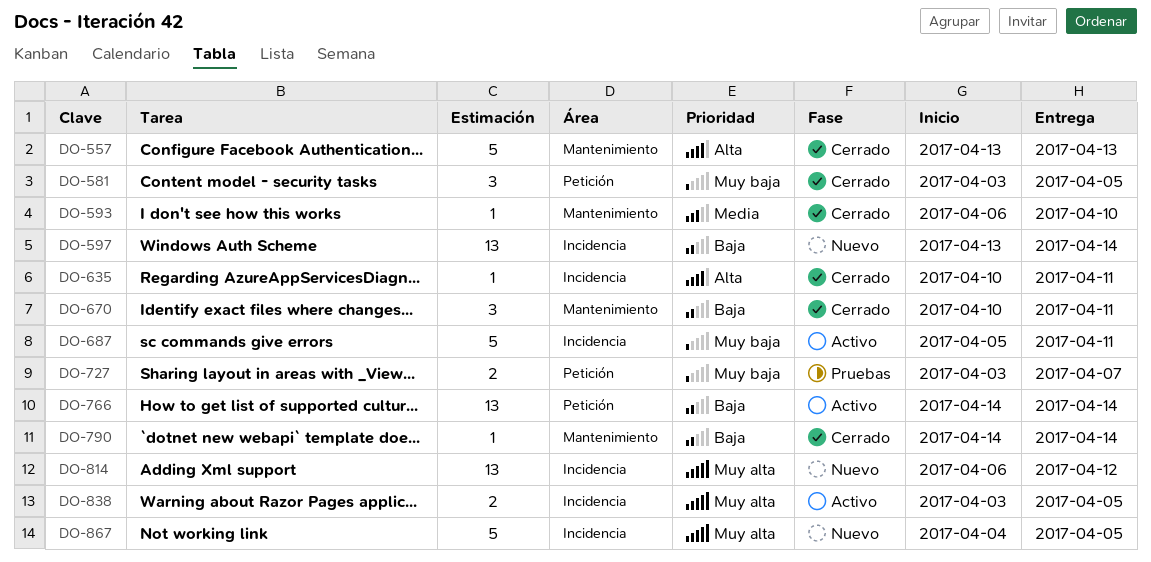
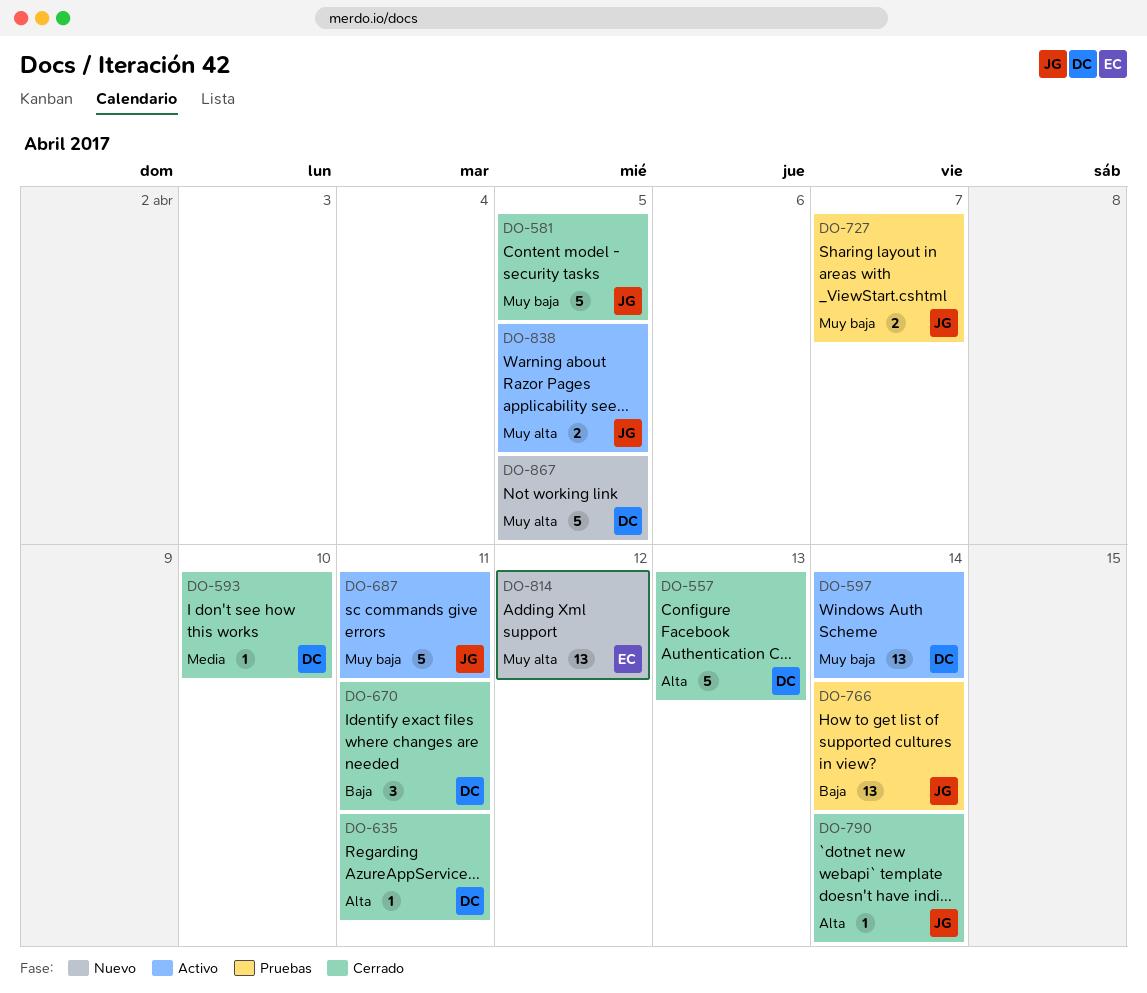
DO-581, estimate: 3 -> 5
DO-597, status: Nuevo -> Activo
DO-597, priority: Baja -> Muy baja
DO-766, status: Activo -> Pruebas
DO-790, priority: Baja -> Alta

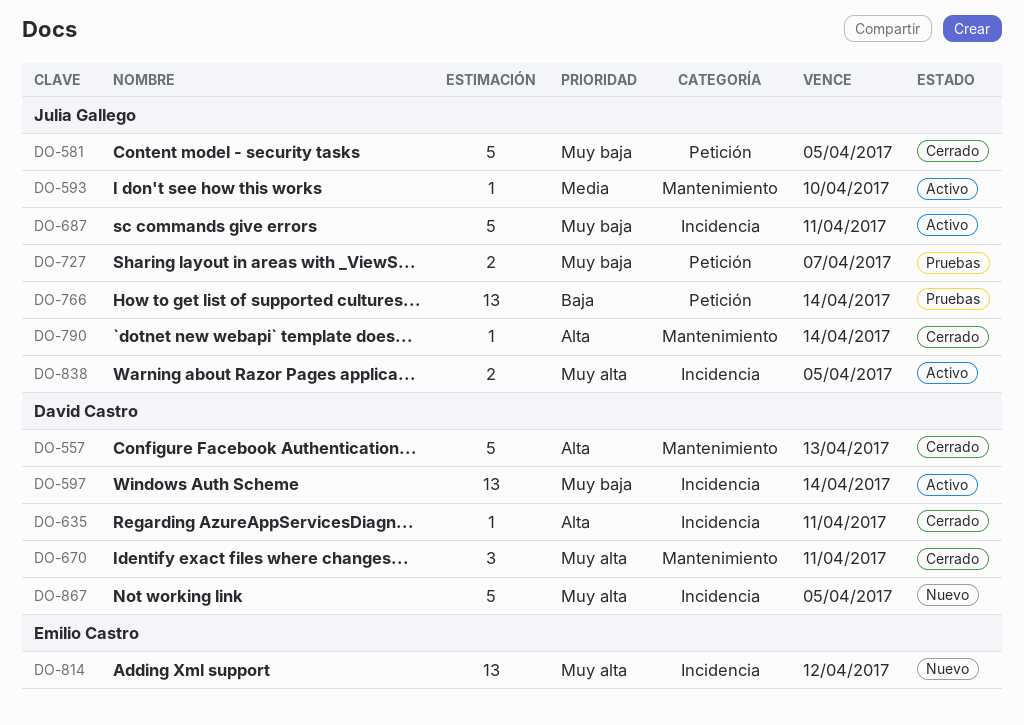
DO-593, status: Cerrado -> Activo
DO-593, owner: David Castro -> Julia Gallego
DO-670, priority: Baja -> Muy alta

